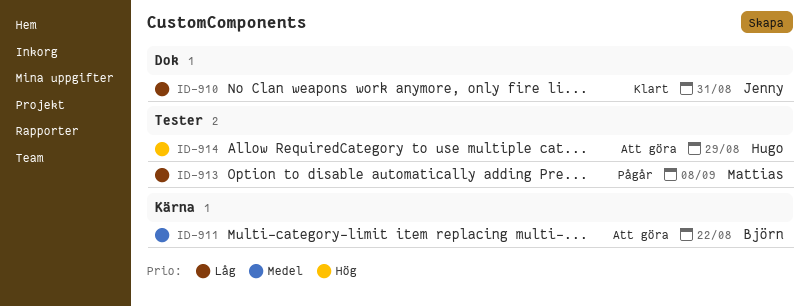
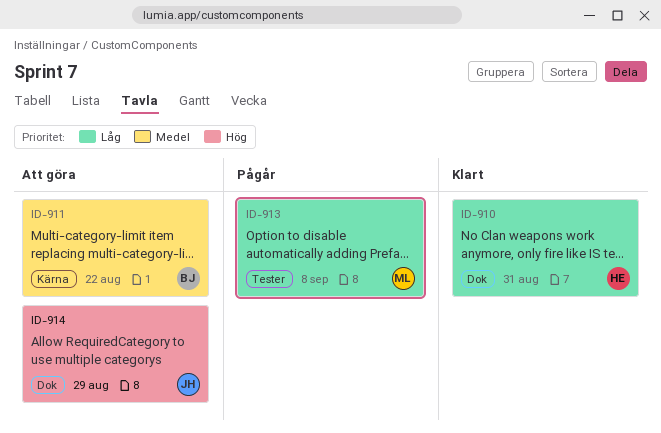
ID-910, owner: Jenny -> Hugo
ID-914, owner: Hugo -> Jenny
ID-914, label: Tester -> Dok

